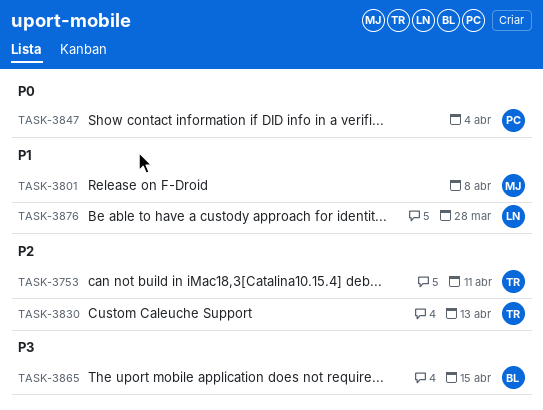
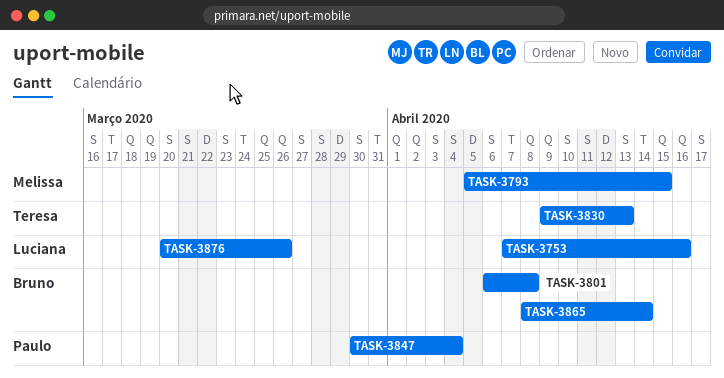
TASK-3753, owner: Teresa -> Luciana
TASK-3753, due: Apr 11 -> Apr 16
TASK-3793: none -> present
TASK-3801, owner: Melissa -> Bruno
TASK-3865, due: Apr 15 -> Apr 14
TASK-3876, due: Mar 28 -> Mar 26

